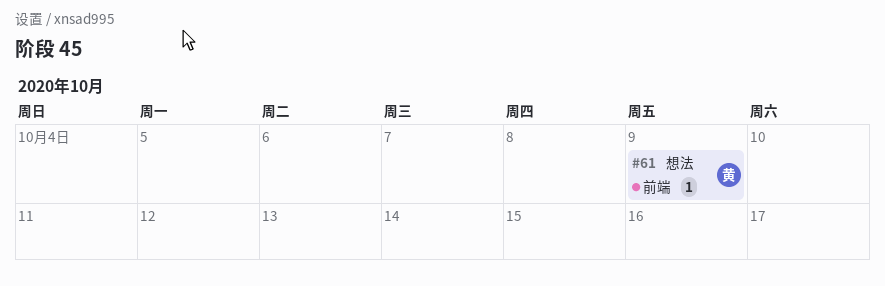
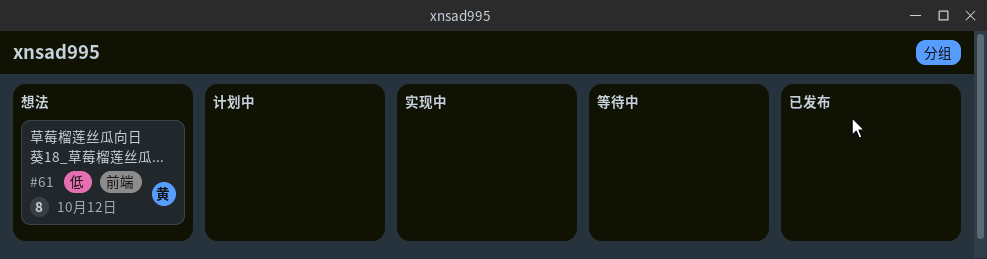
#61, estimate: 1 -> 8
#61, due: Oct 9 -> Oct 12

